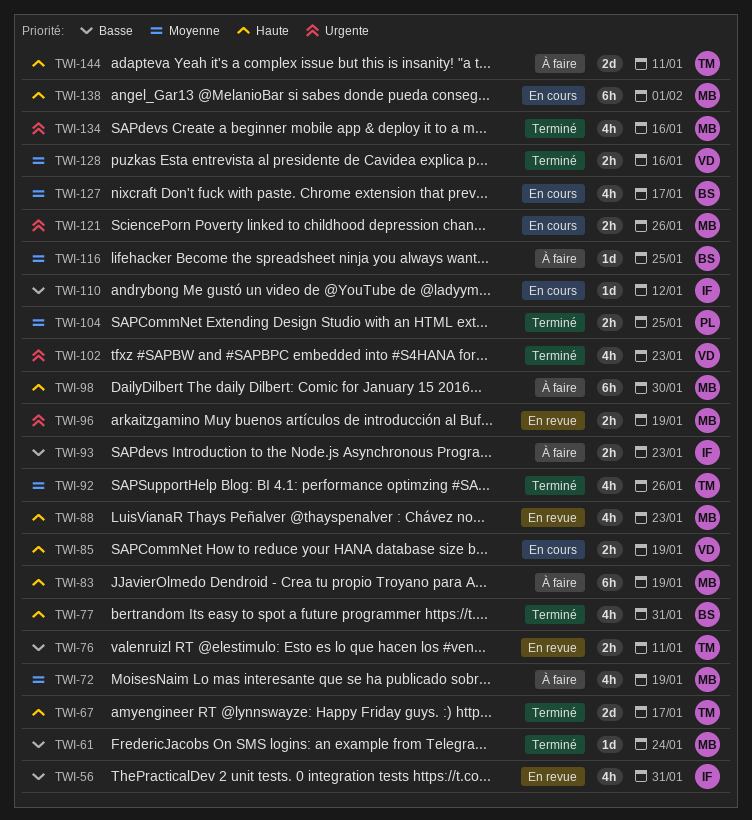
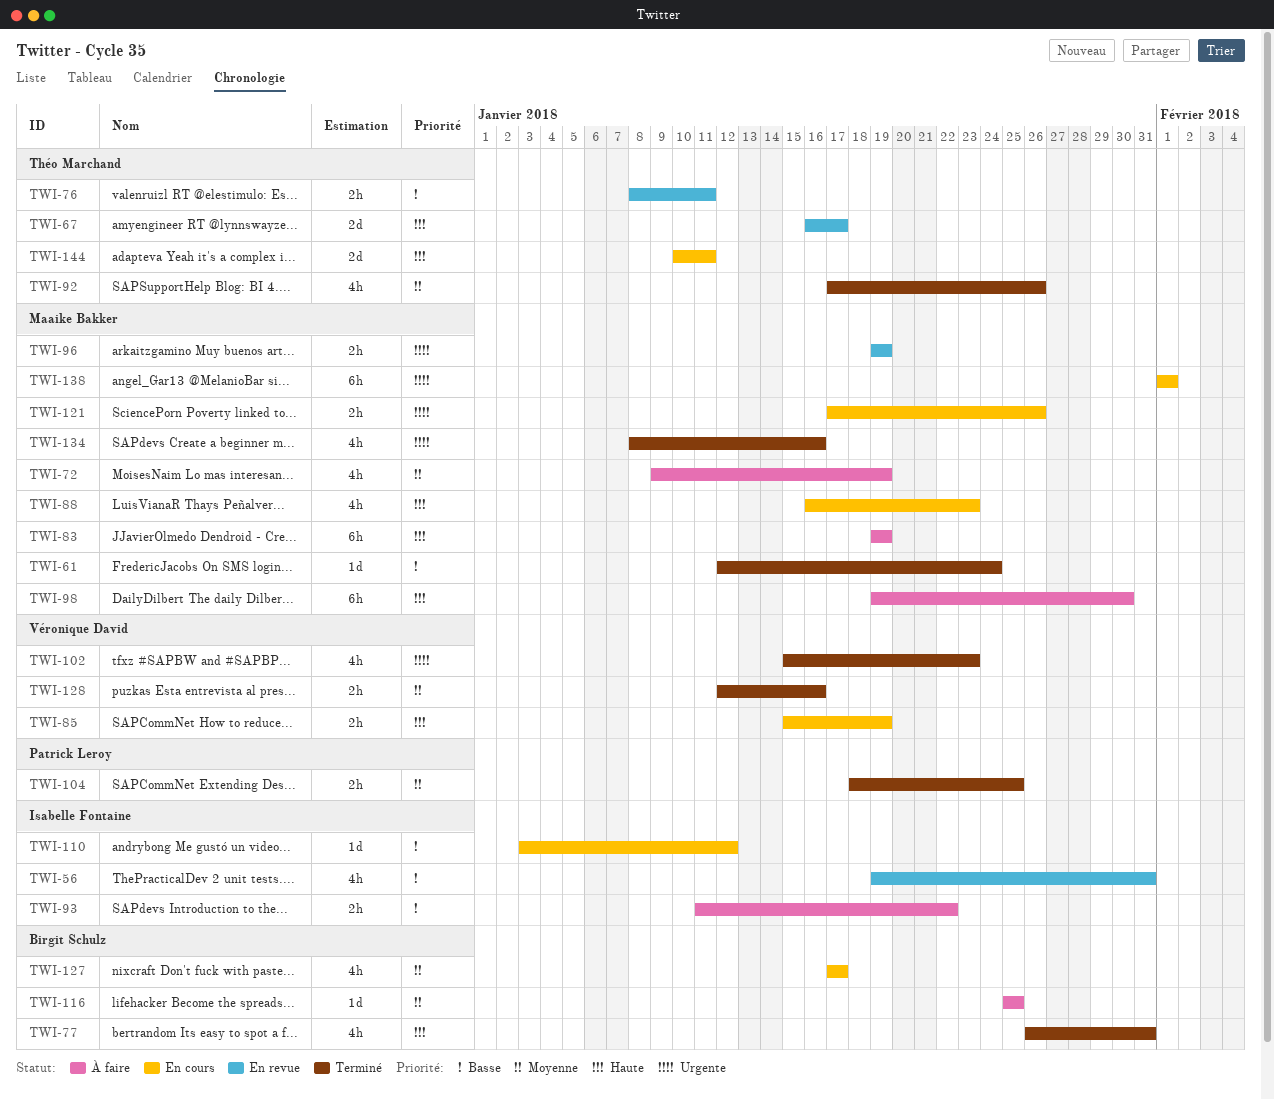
TWI-67, status: Terminé -> En revue
TWI-88, status: En revue -> En cours
TWI-93, due: Jan 23 -> Jan 22
TWI-138, priority: Haute -> Urgente
TWI-144, status: À faire -> En cours

